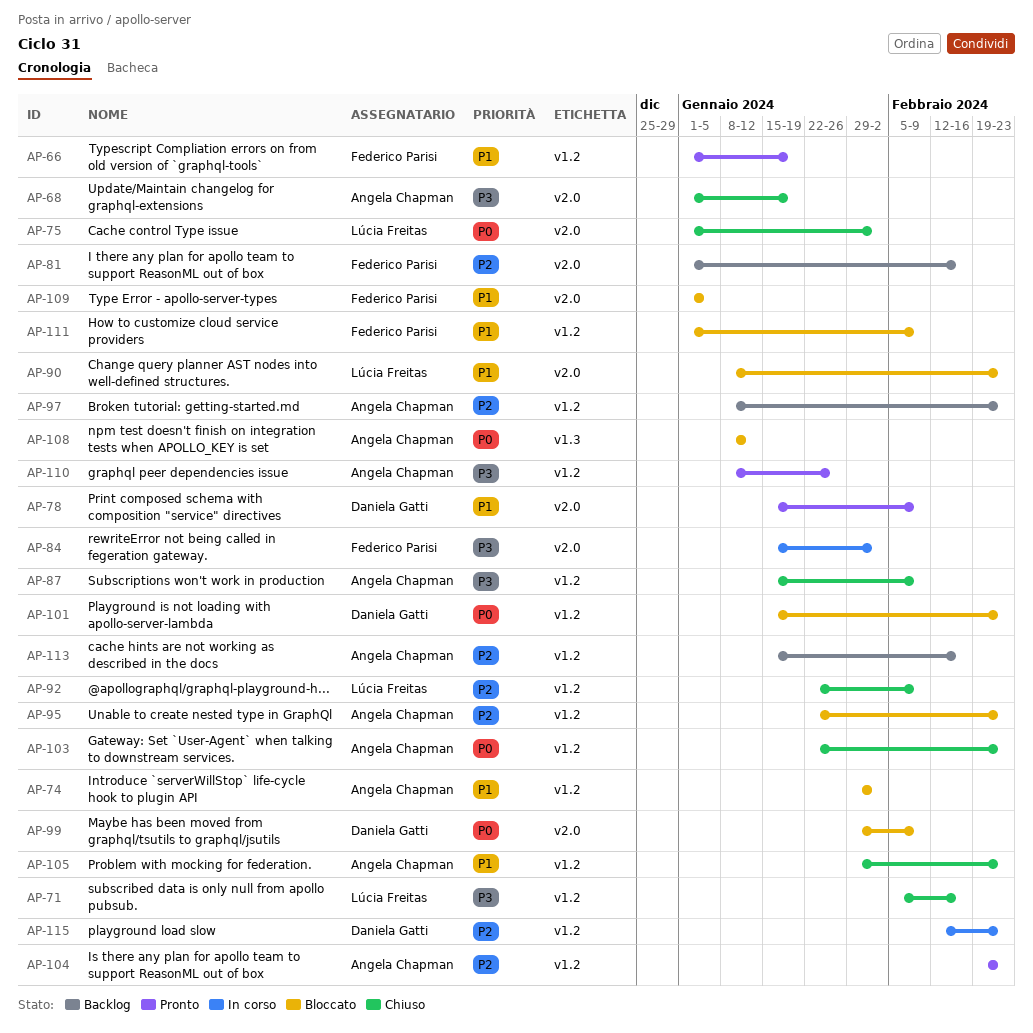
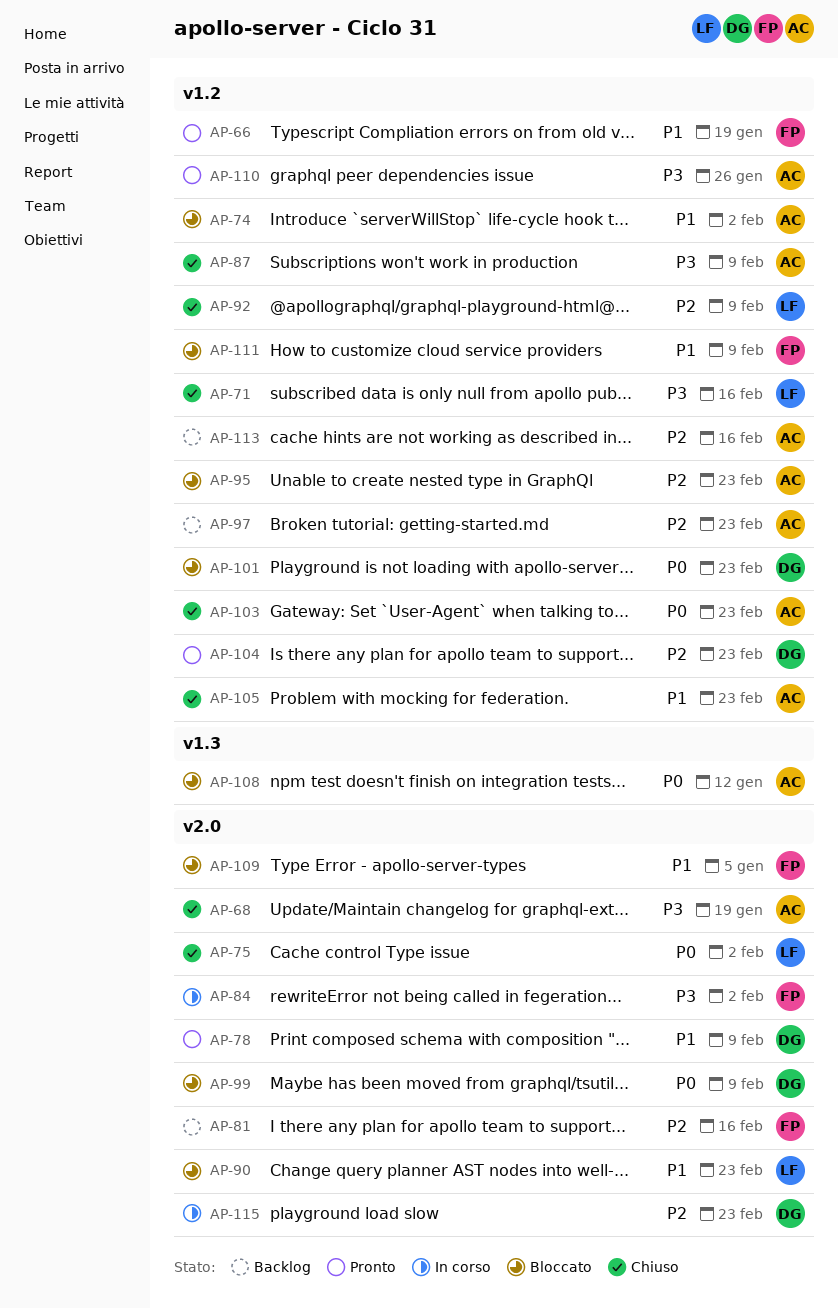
AP-104, owner: Angela Chapman -> Daniela Gatti
AP-115, label: v1.2 -> v2.0

